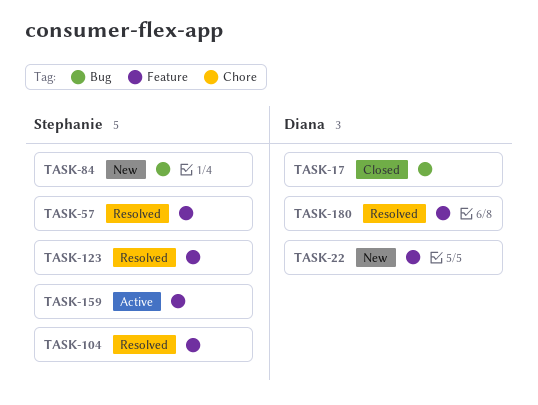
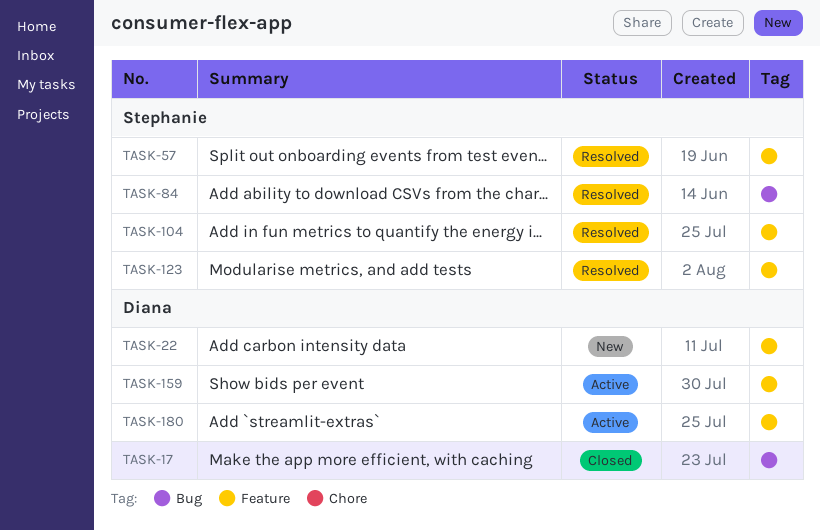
TASK-84, status: New -> Resolved
TASK-159, owner: Stephanie -> Diana
TASK-180, status: Resolved -> Active

